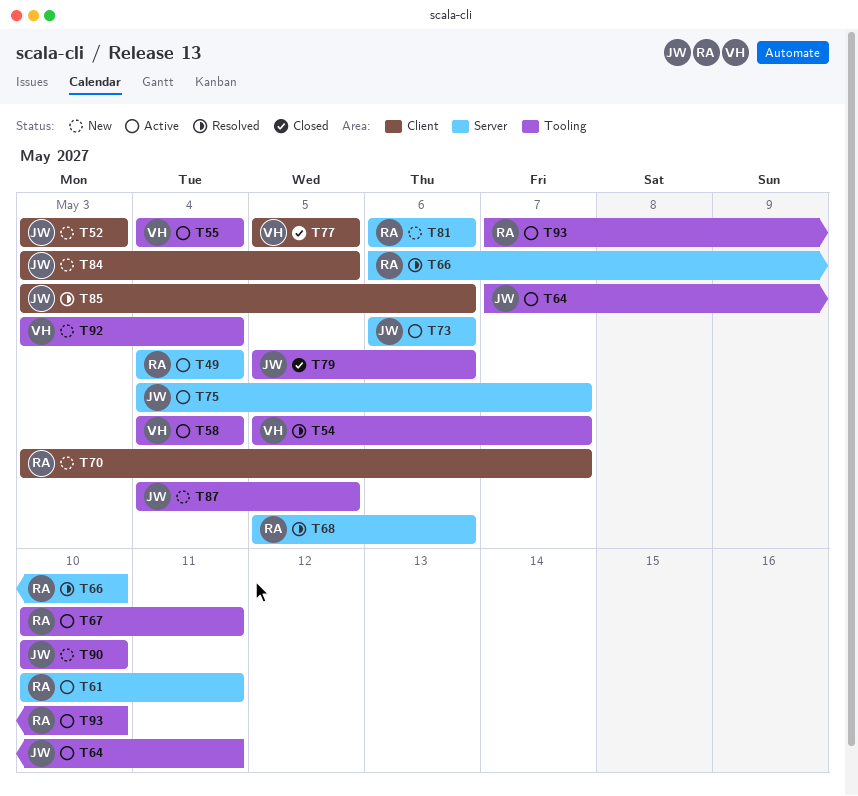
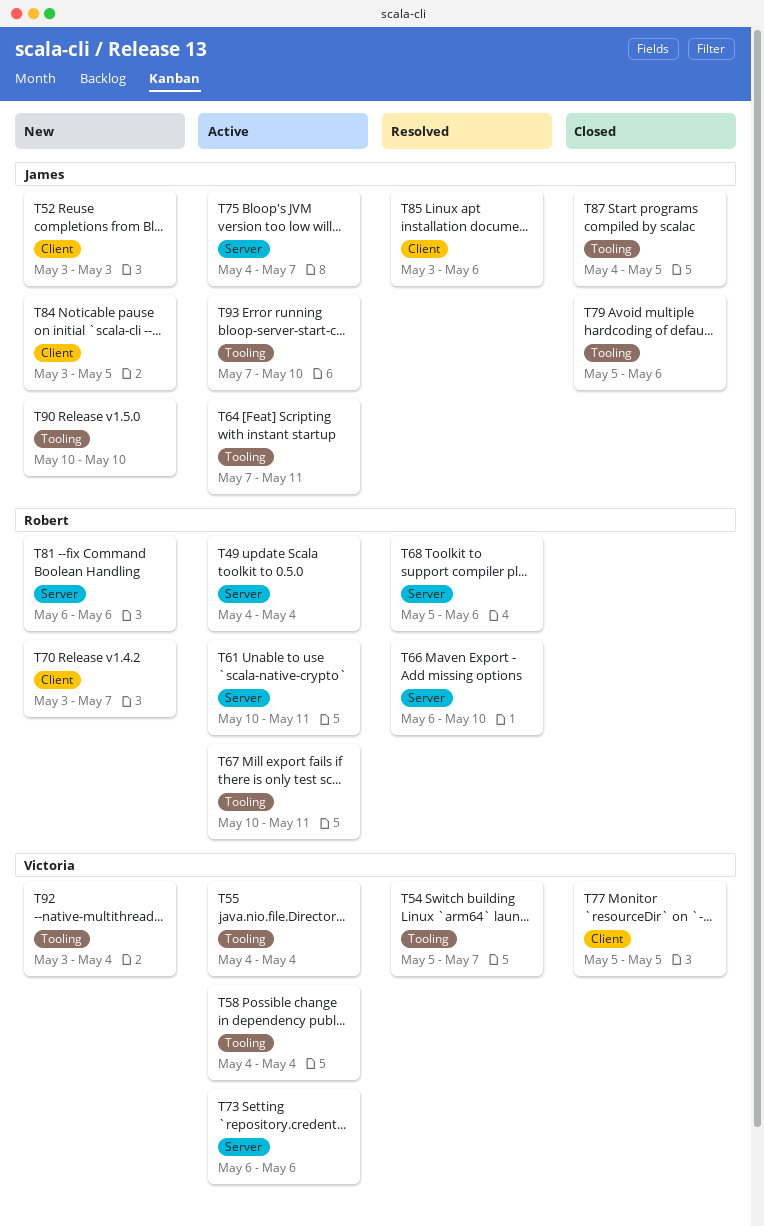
T73, owner: James -> Victoria
T87, status: New -> Closed
T93, owner: Robert -> James

